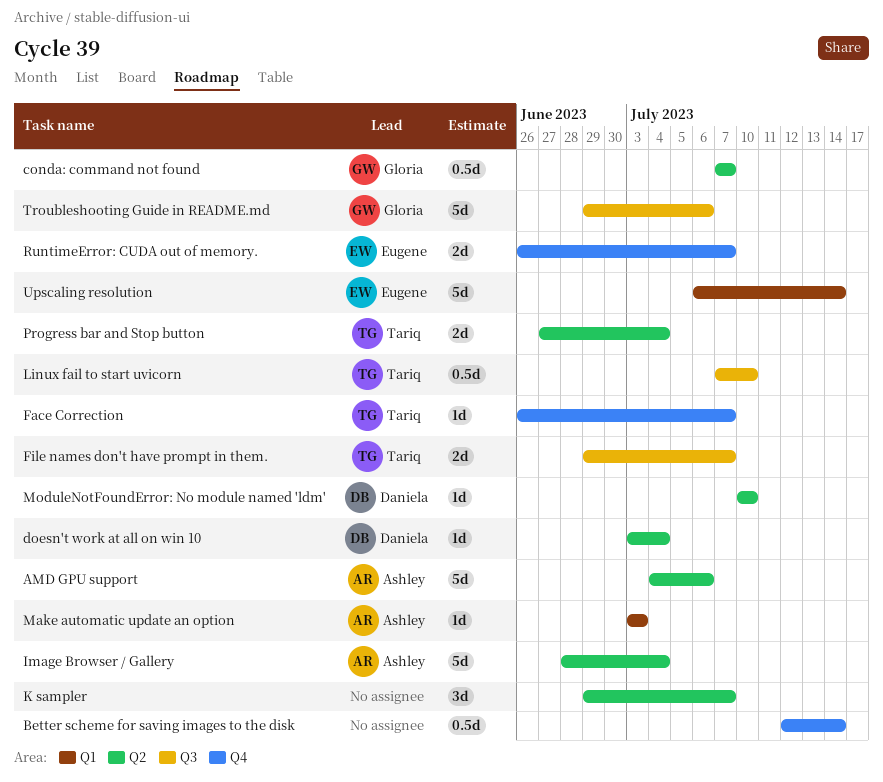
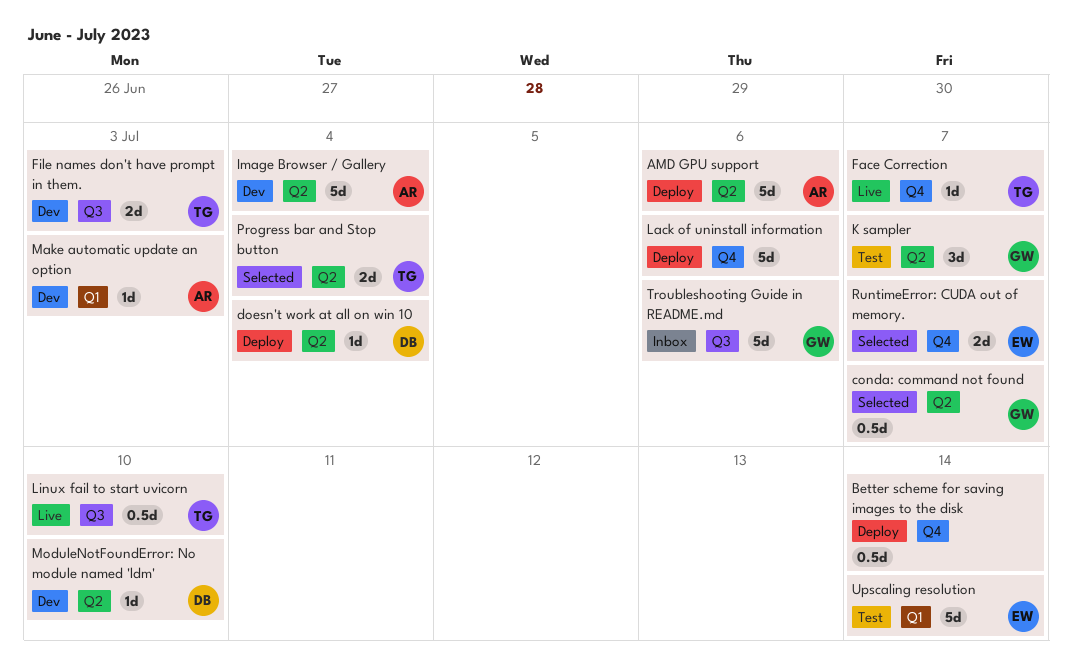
File names don't have prompt in them., due: Jul 7 -> Jul 3
K sampler, owner: none -> Gloria
Lack of uninstall information: none -> present

